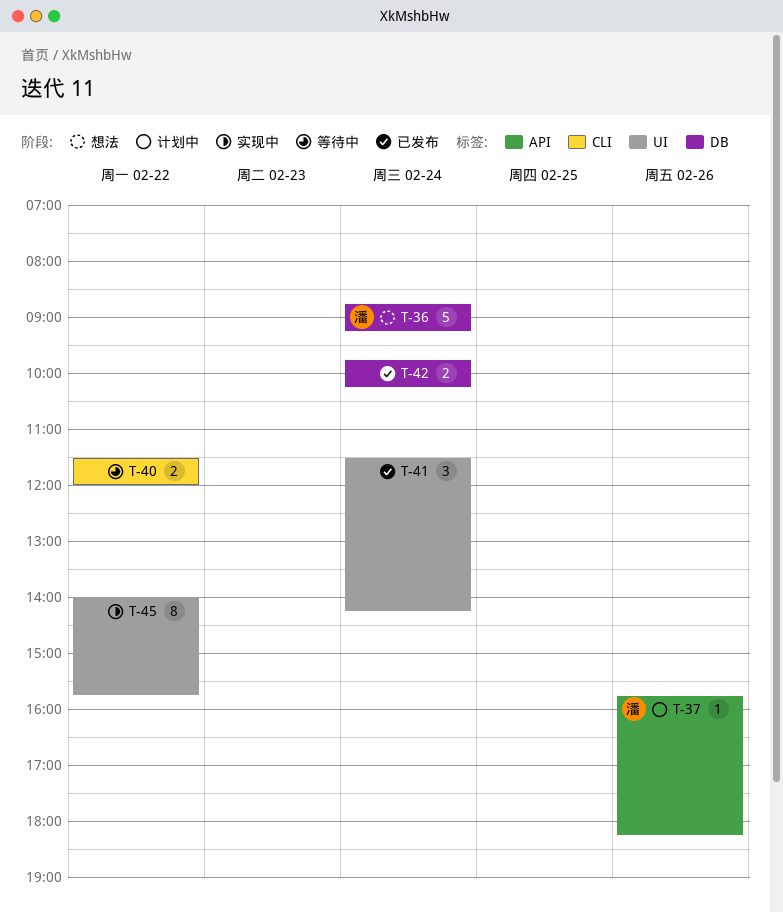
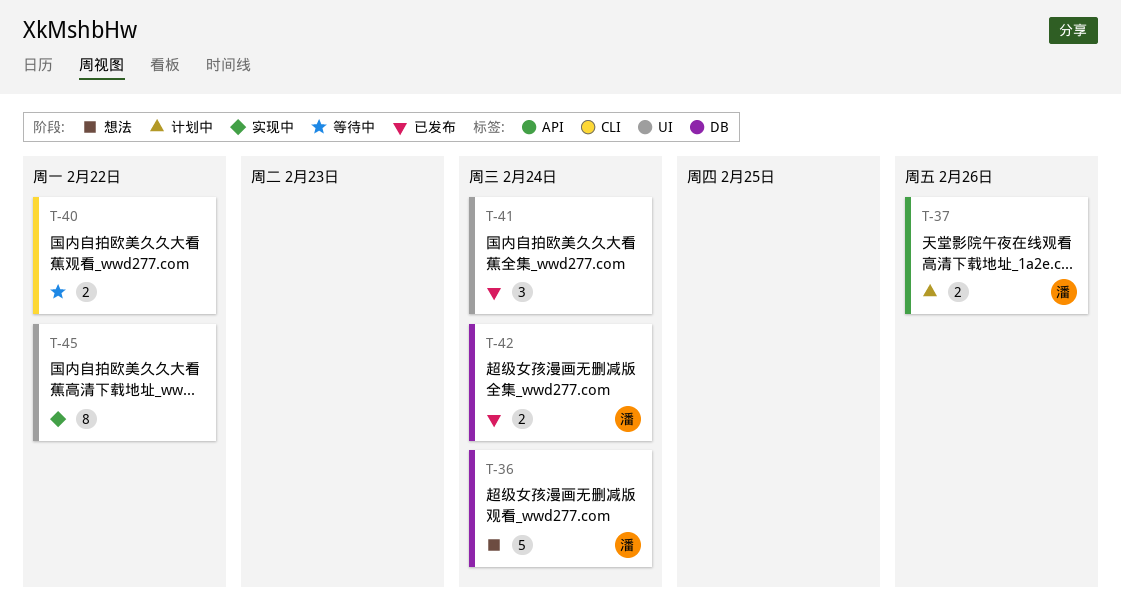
T-37, estimate: 1 -> 2
T-42, owner: none -> 潘

